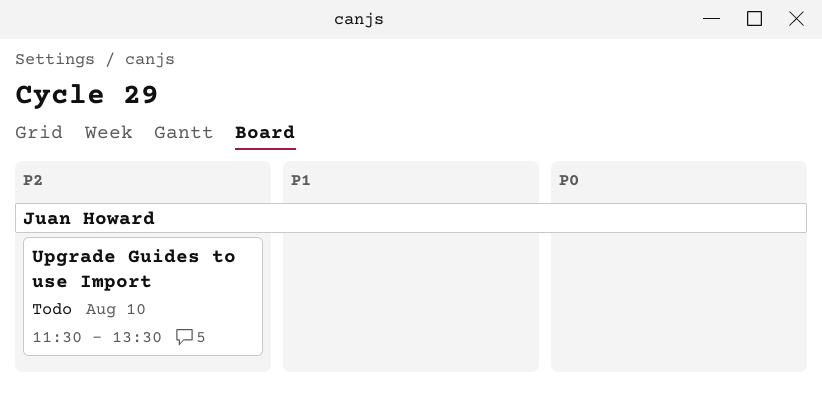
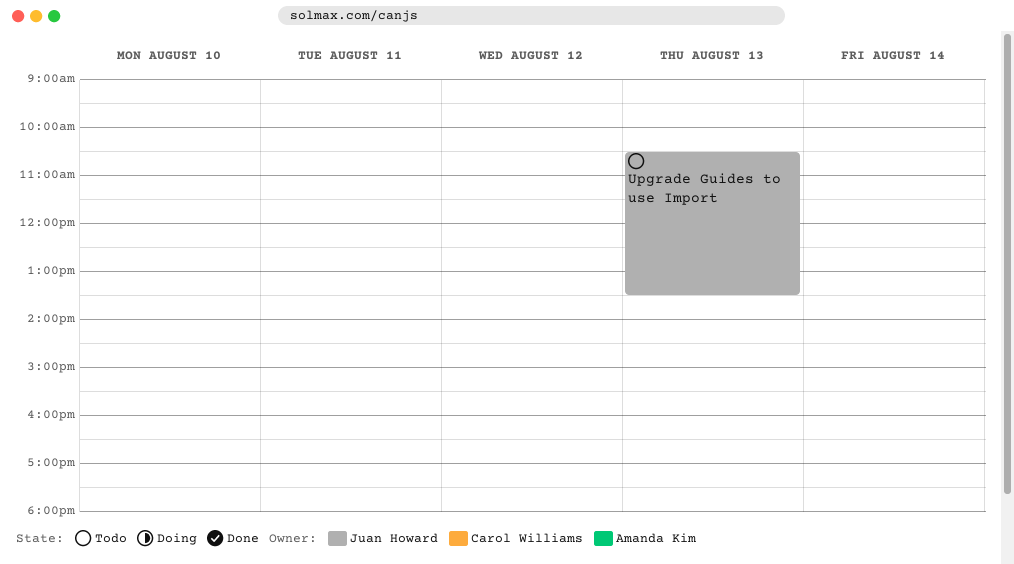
Upgrade Guides to use Import, day: Aug 10 -> Aug 13
Upgrade Guides to use Import, begins: 11:30 -> 10:30

